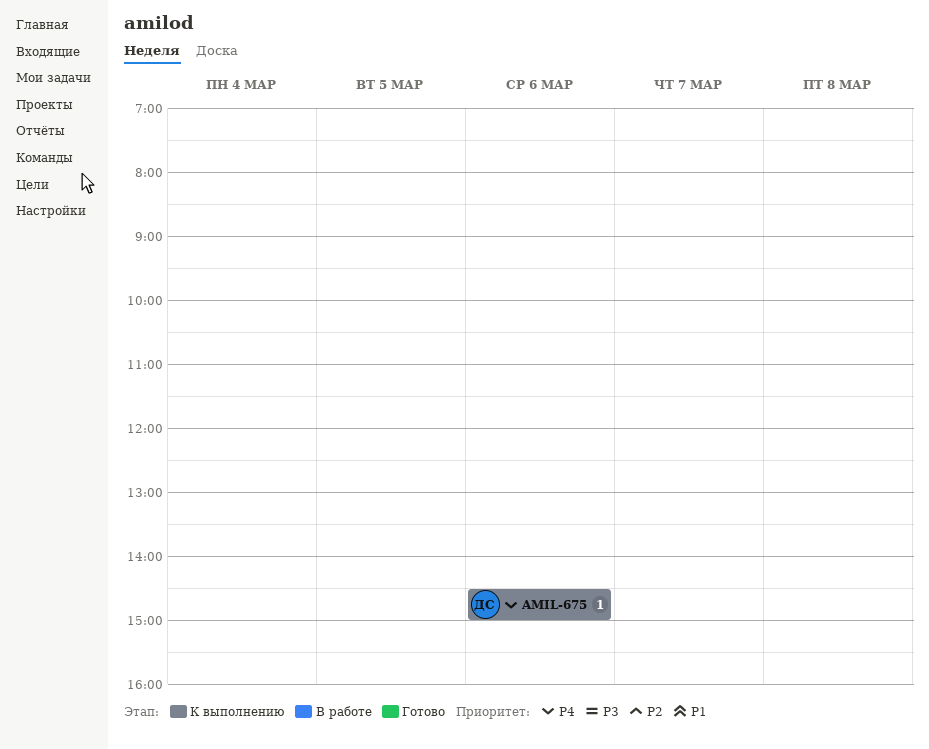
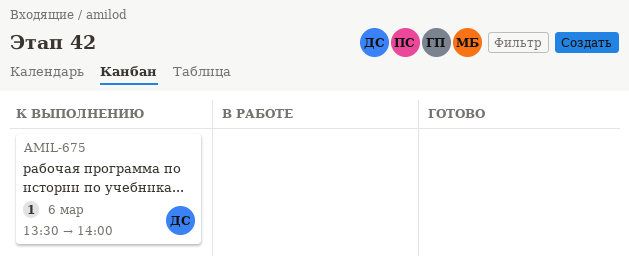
AMIL-675, begins: 14:30 -> 13:30
AMIL-675, ends: 15:00 -> 14:00

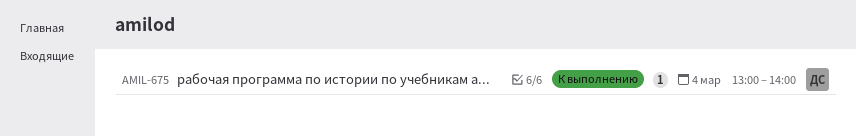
AMIL-675, day: Mar 6 -> Mar 4
AMIL-675, begins: 13:30 -> 13:00

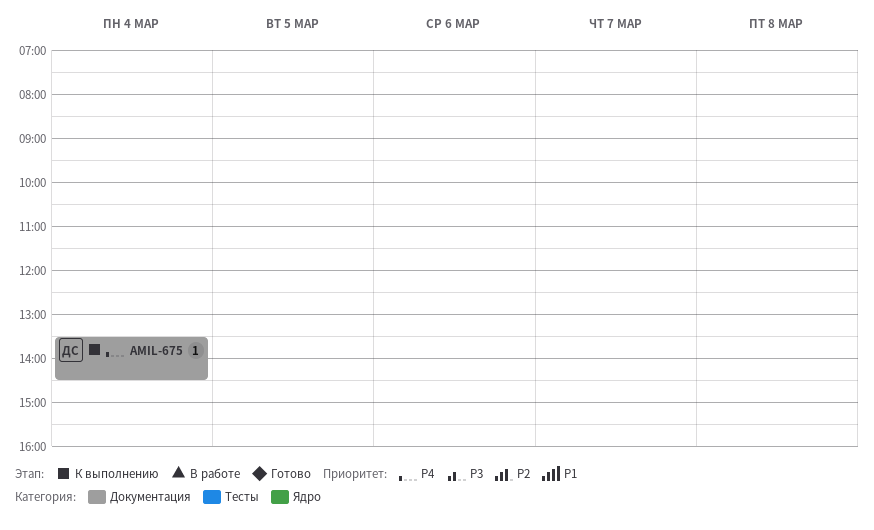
AMIL-675, begins: 13:00 -> 13:30
AMIL-675, ends: 14:00 -> 14:30

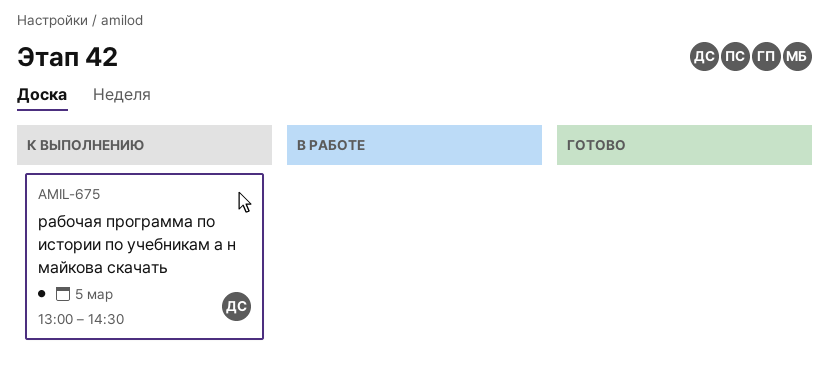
AMIL-675, day: Mar 4 -> Mar 5
AMIL-675, begins: 13:30 -> 13:00

